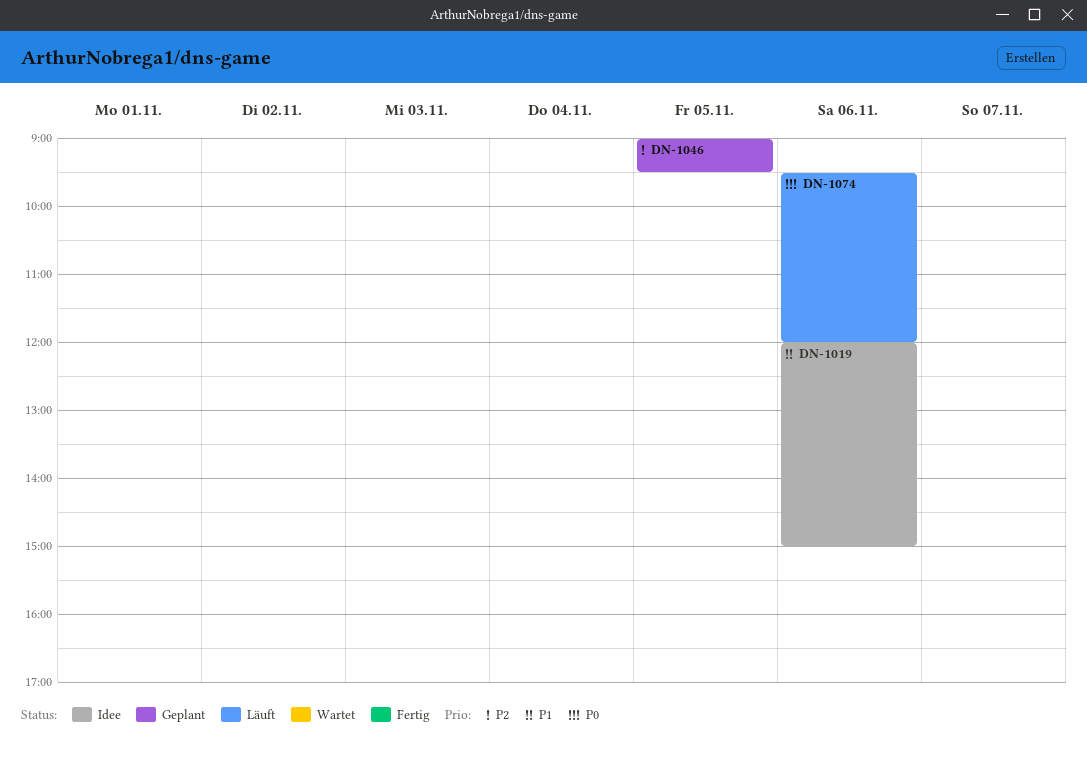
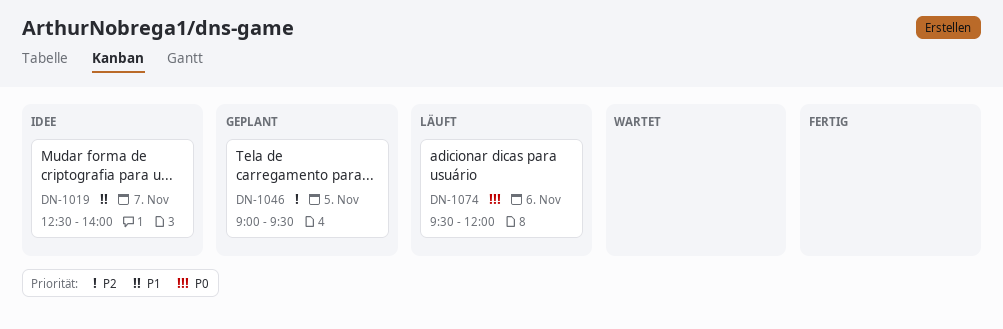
DN-1019, day: Nov 6 -> Nov 7
DN-1019, begins: 12:00 -> 12:30
DN-1019, ends: 15:00 -> 14:00

